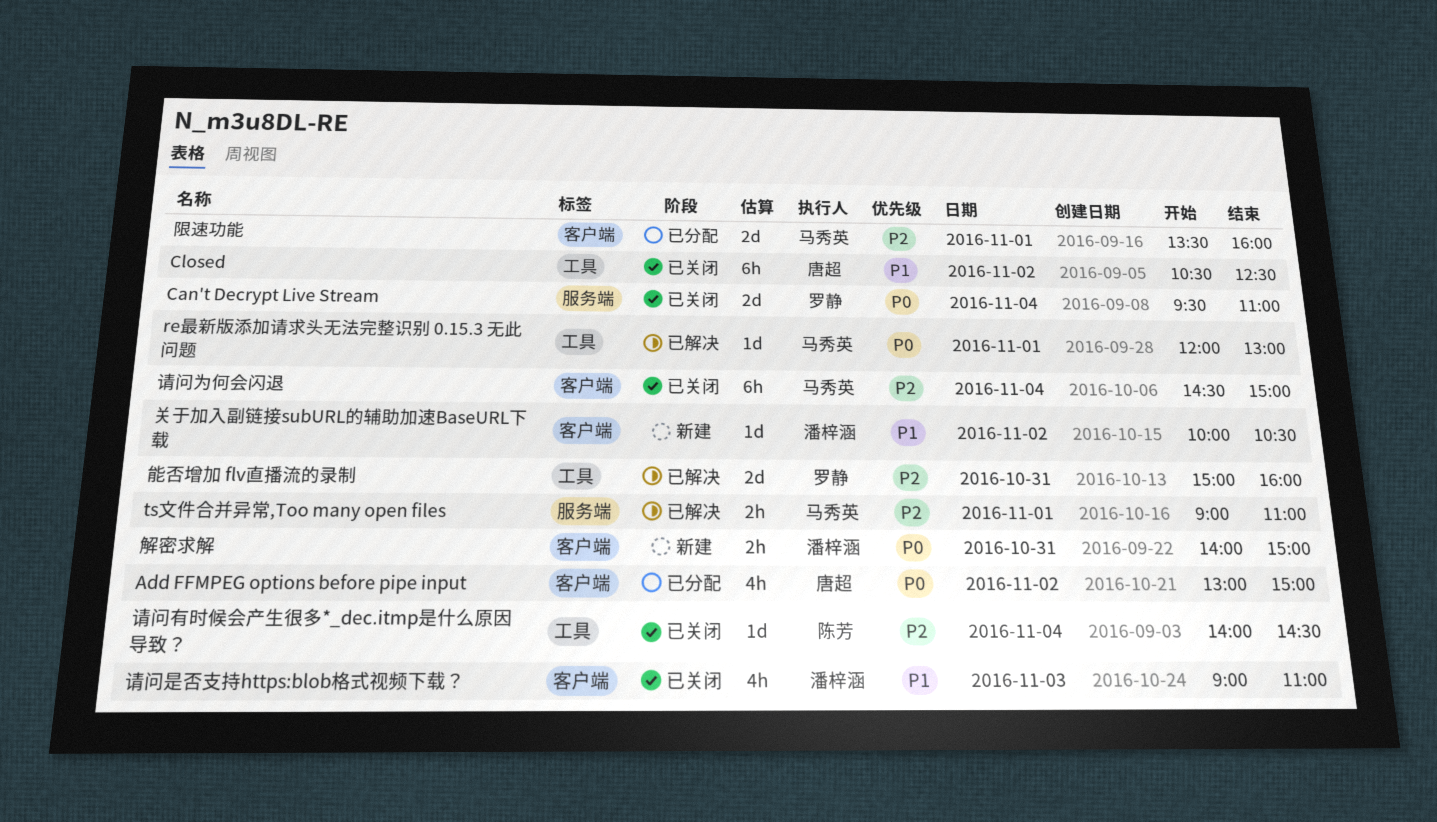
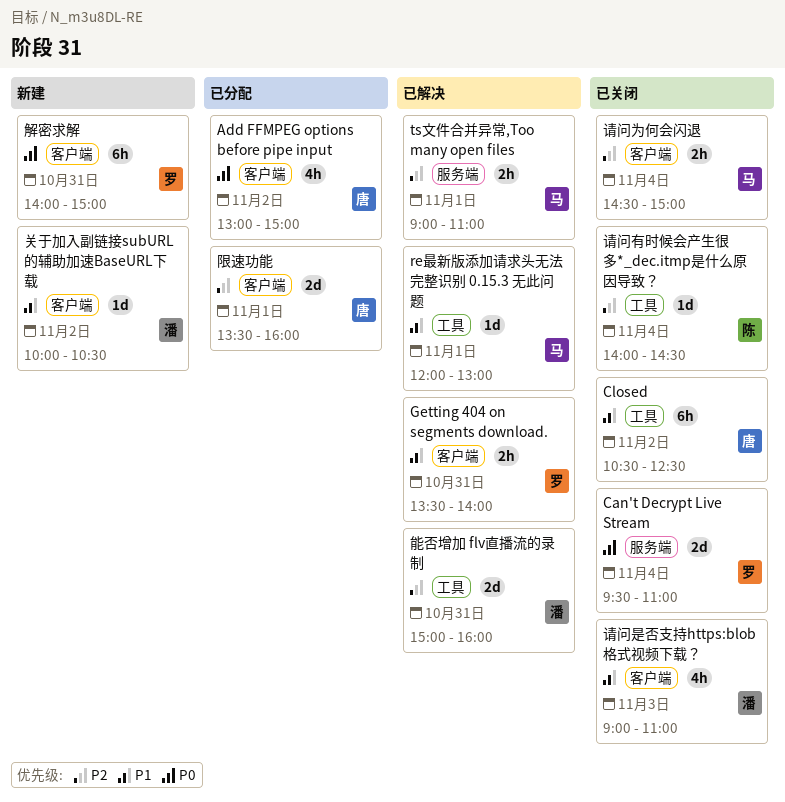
Getting 404 on segments download.: none -> present
re最新版添加请求头无法完整识别 0.15.3 无此问题, priority: P0 -> P1
能否增加 flv直播流的录制, owner: 罗静 -> 潘梓涵
解密求解, owner: 潘梓涵 -> 罗静
解密求解, estimate: 2h -> 6h
请问为何会闪退, estimate: 6h -> 2h
限速功能, owner: 马秀英 -> 唐超

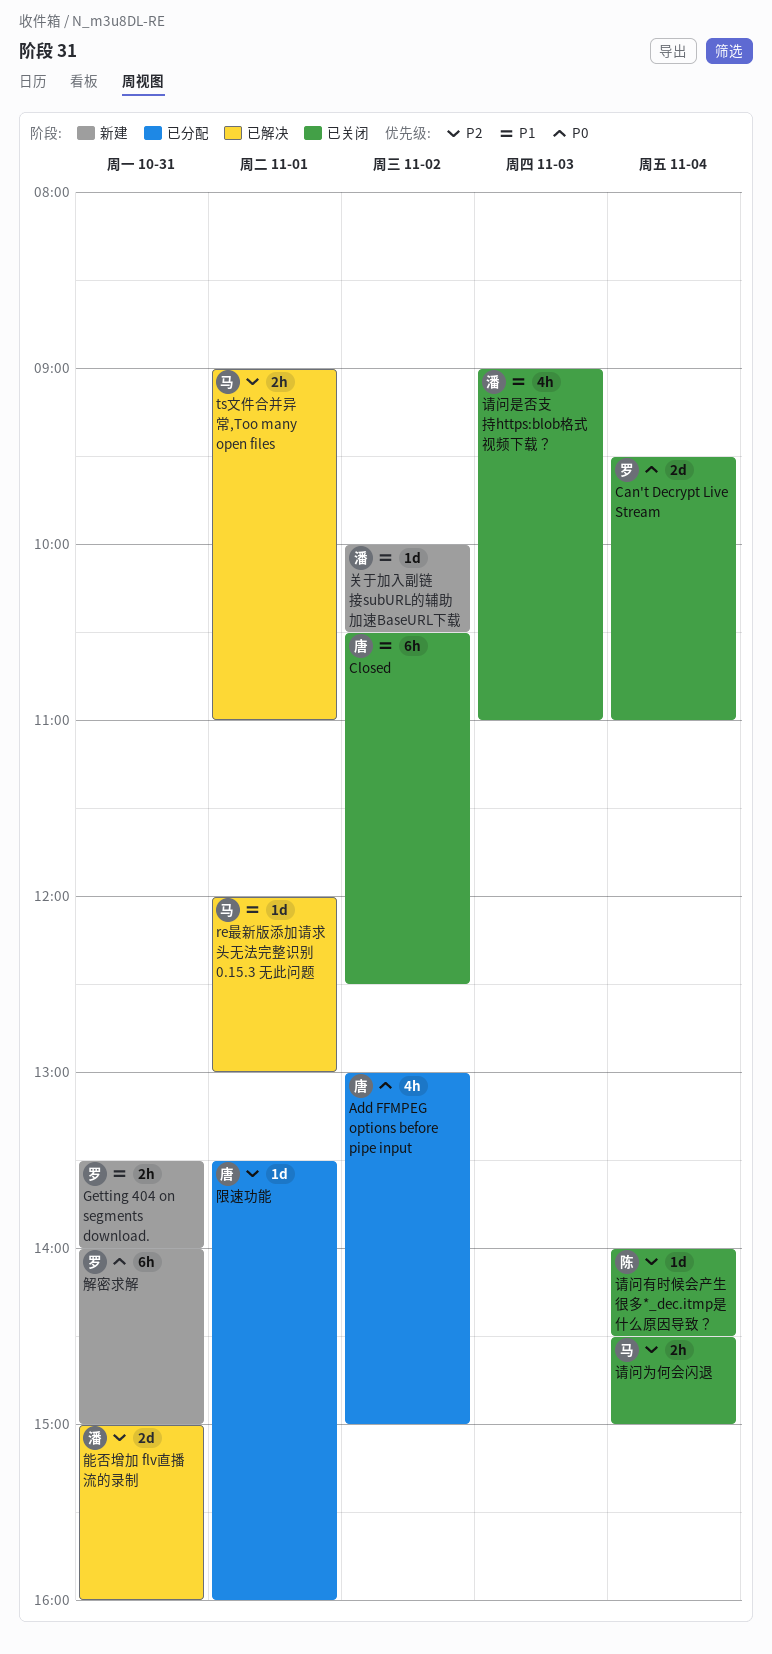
Getting 404 on segments download., status: 已解决 -> 新建
限速功能, estimate: 2d -> 1d

